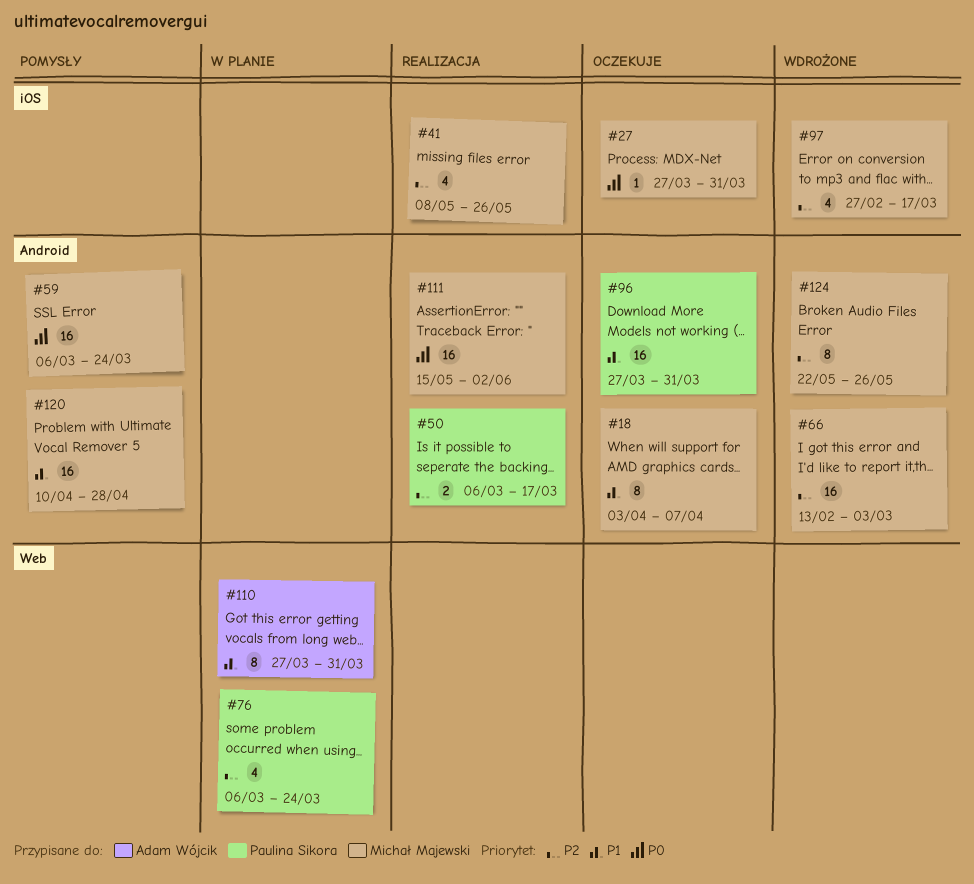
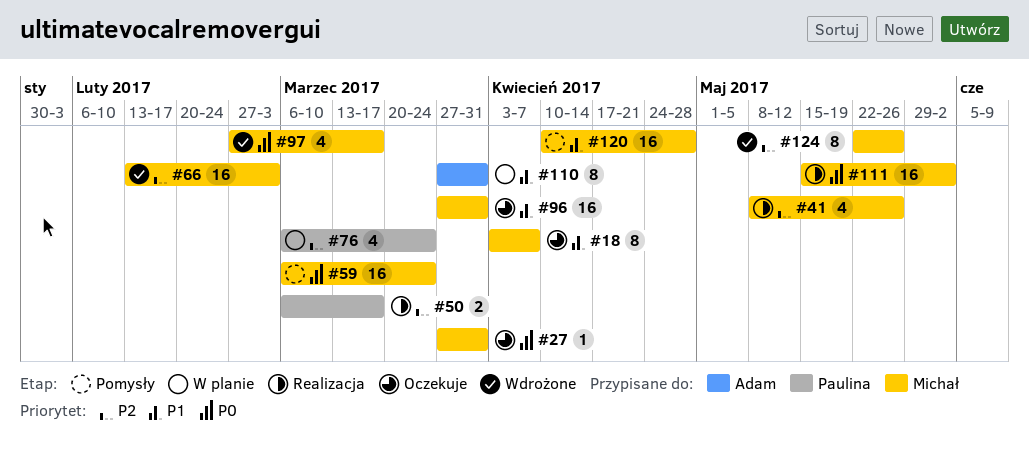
#96, owner: Paulina Sikora -> Michał Majewski
#97, priority: P2 -> P0

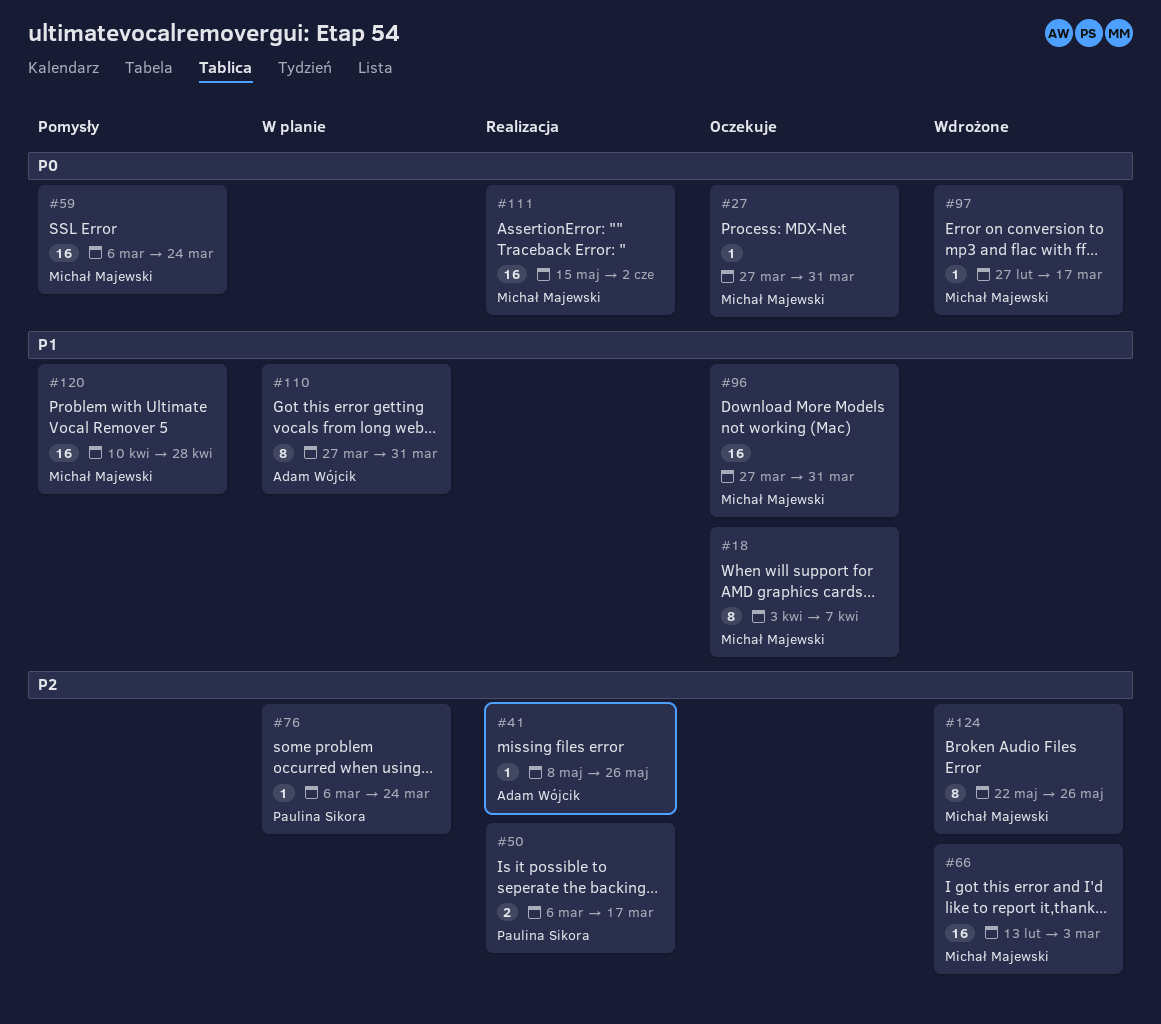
#41, owner: Michał Majewski -> Adam Wójcik
#41, estimate: 4 -> 1
#76, estimate: 4 -> 1
#97, estimate: 4 -> 1

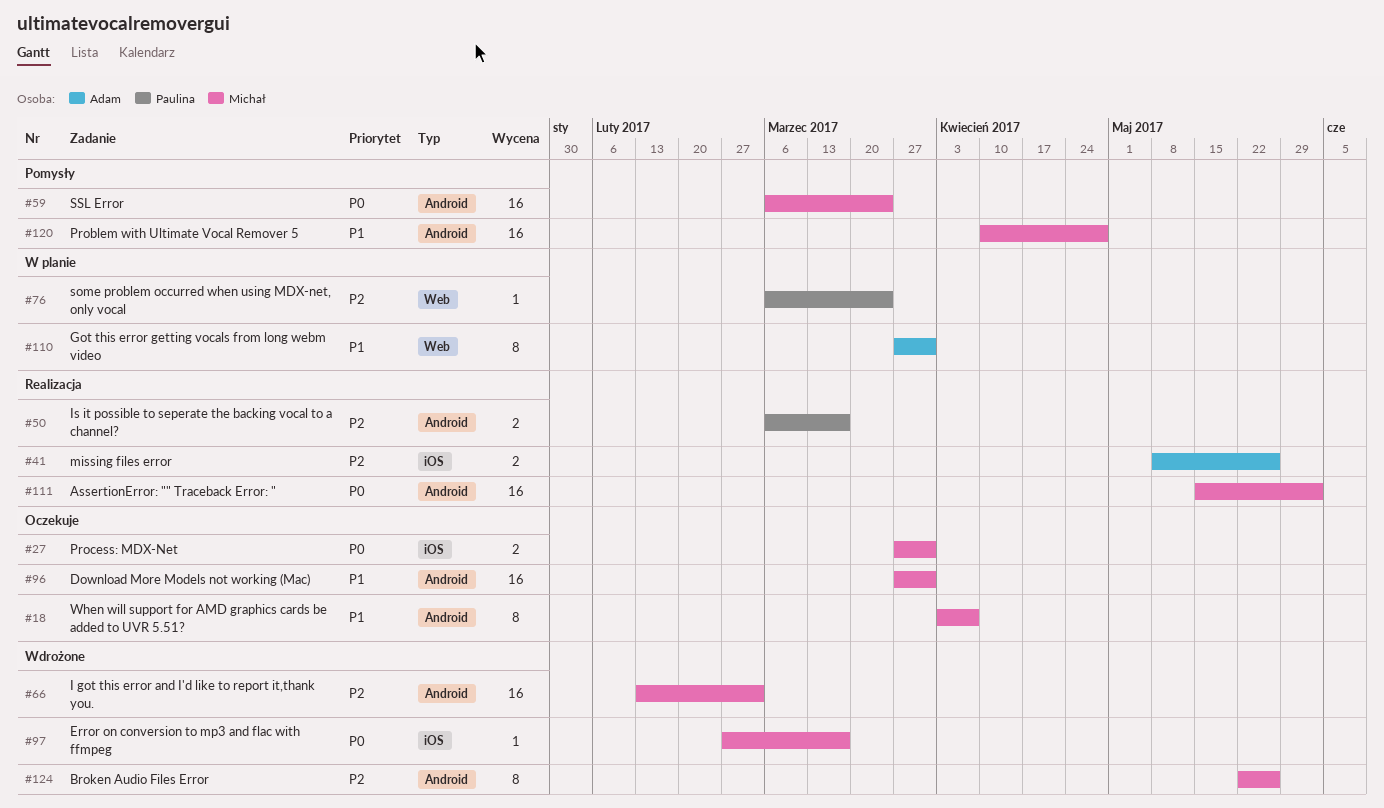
#27, estimate: 1 -> 2
#41, estimate: 1 -> 2

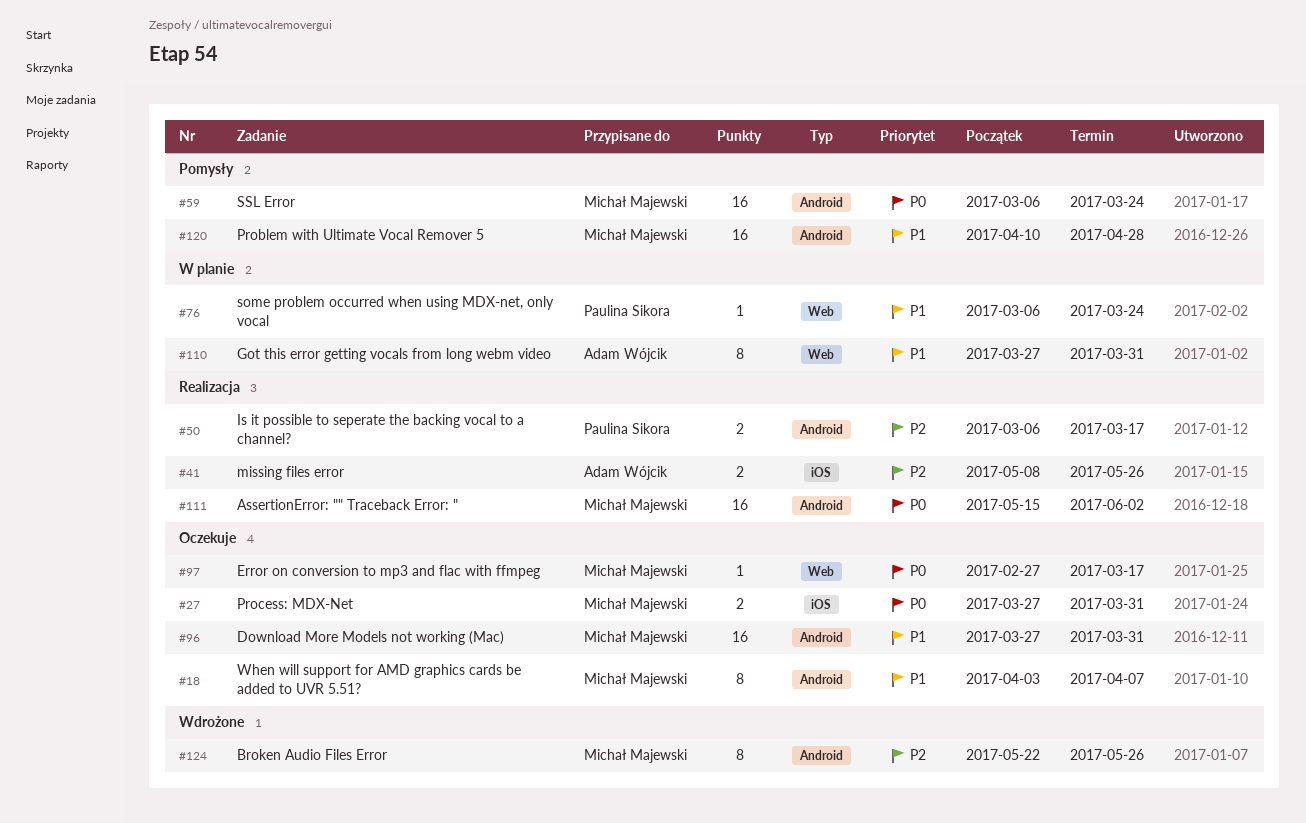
#66: present -> none
#76, priority: P2 -> P1
#97, status: Wdrożone -> Oczekuje
#97, label: iOS -> Web

